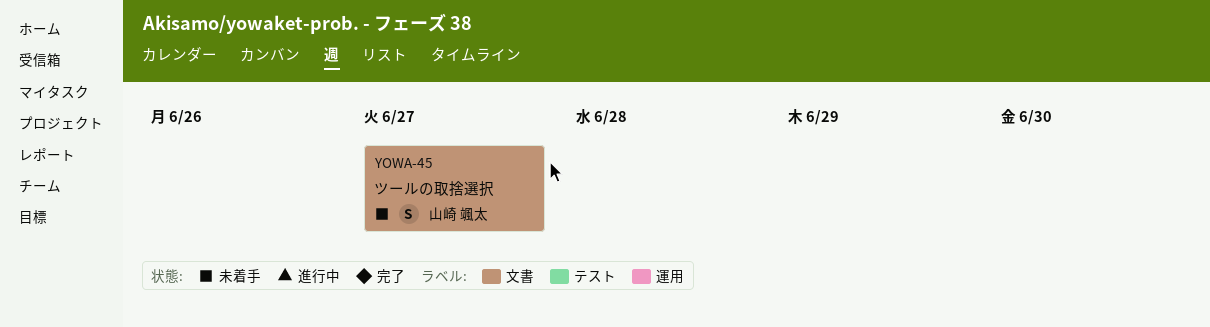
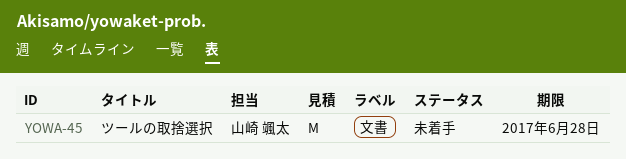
YOWA-45, estimate: S -> M
YOWA-45, due: Jun 27 -> Jun 28

